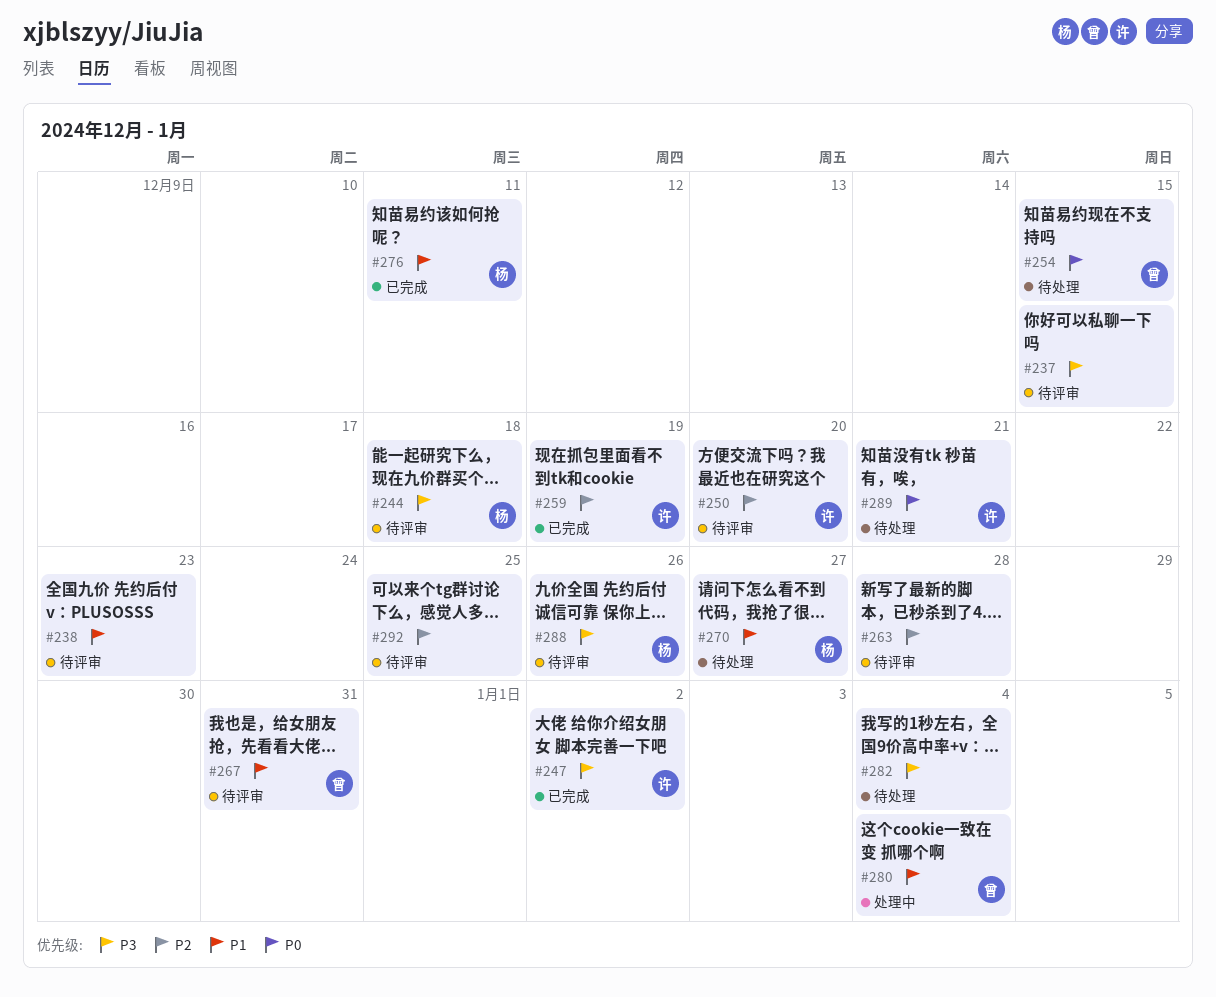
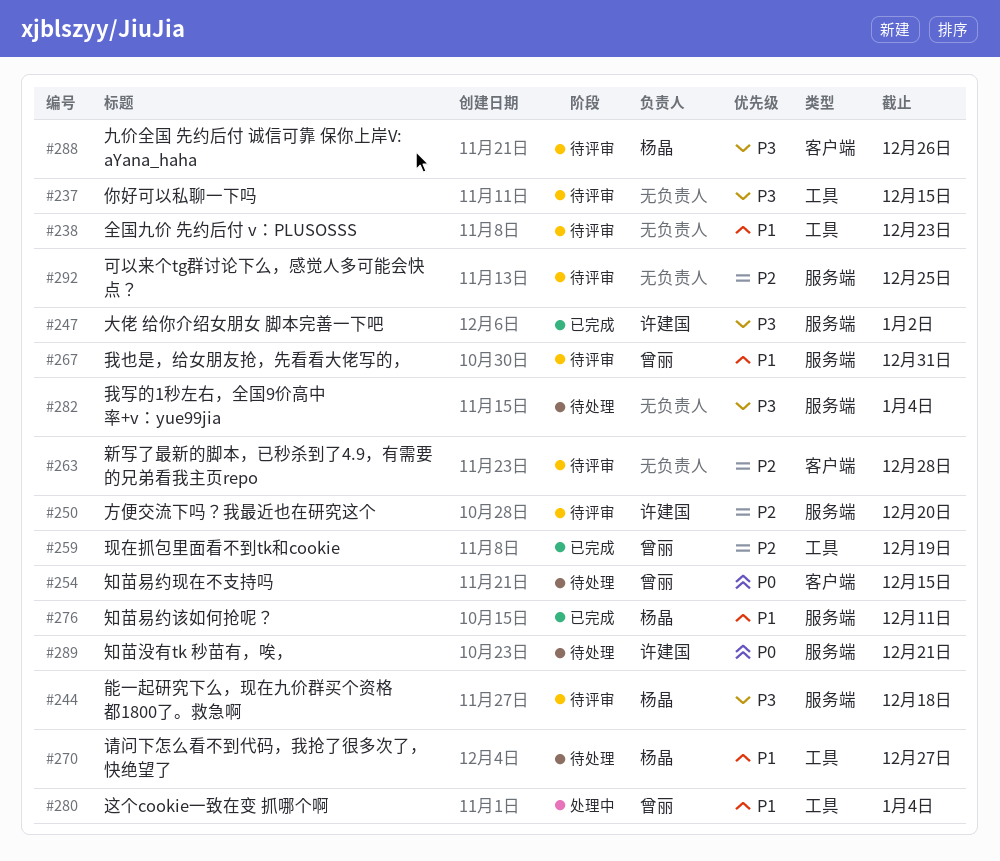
#259, owner: 许建国 -> 曾丽

